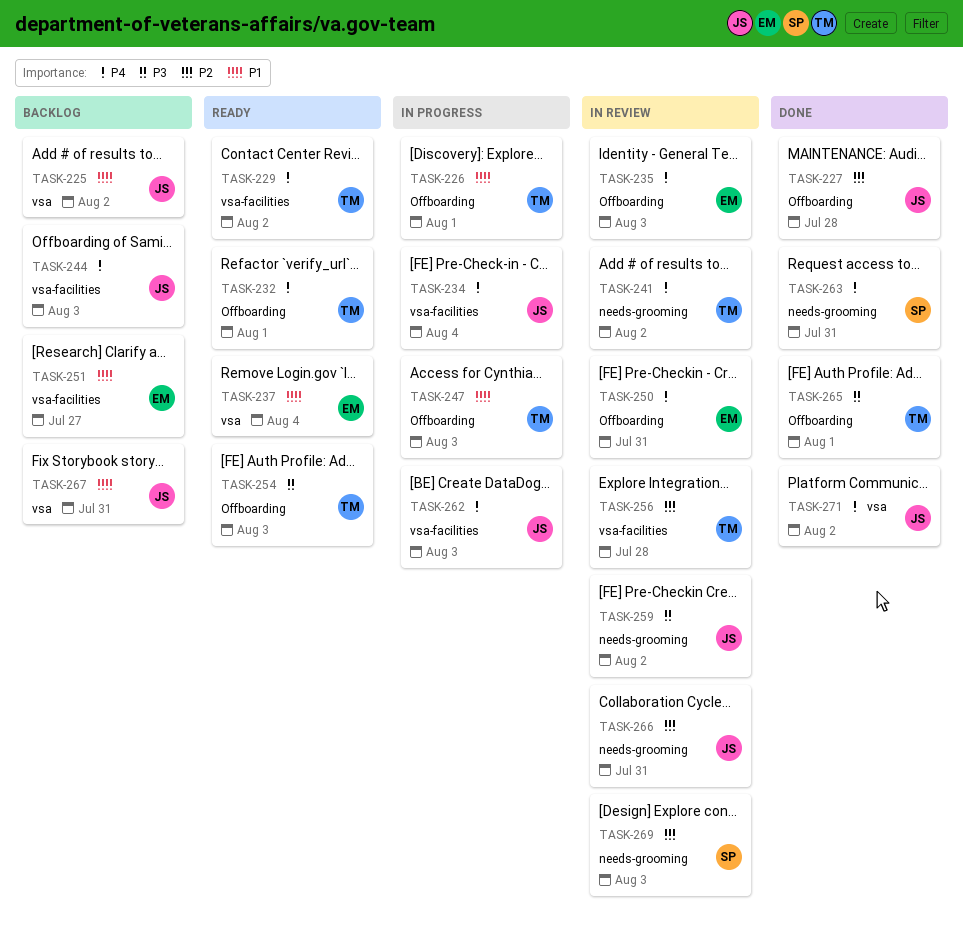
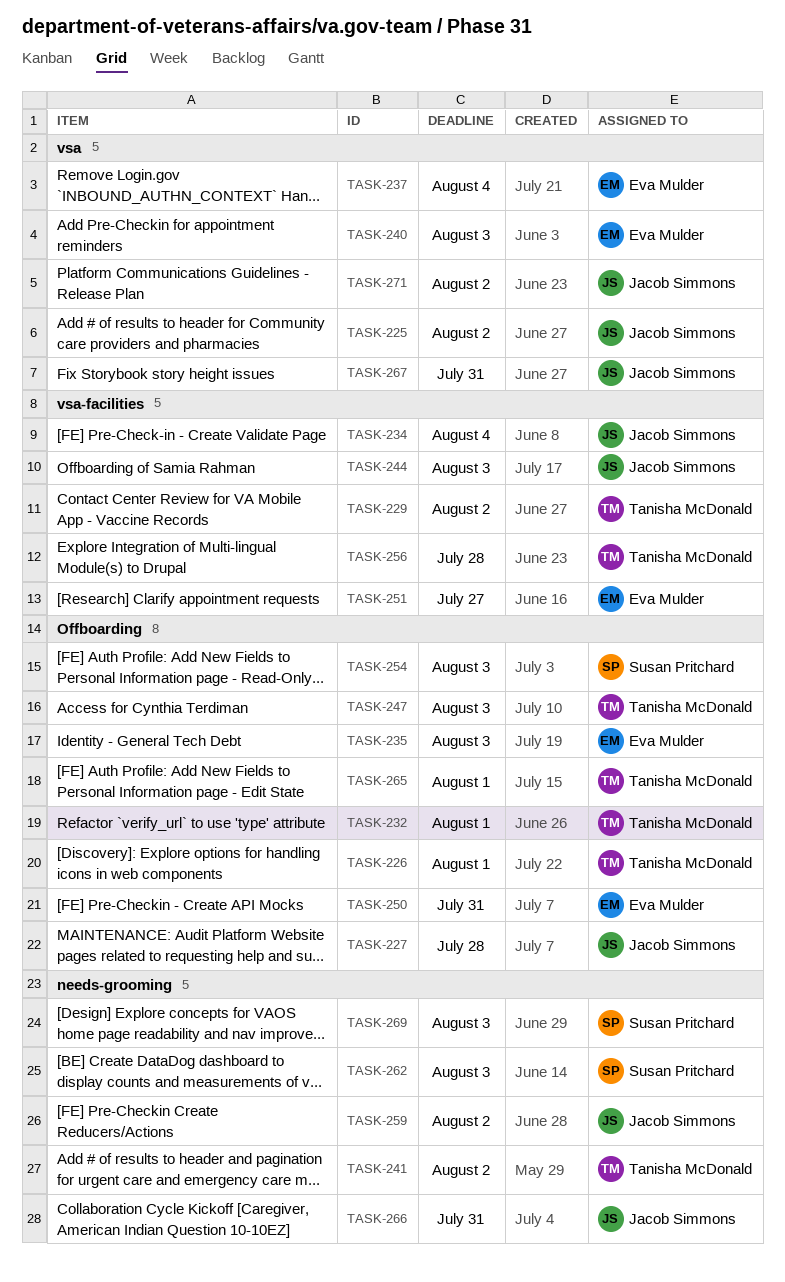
TASK-240: none -> present
TASK-254, owner: Tanisha McDonald -> Susan Pritchard
TASK-262, owner: Jacob Simmons -> Susan Pritchard
TASK-262, label: vsa-facilities -> needs-grooming
TASK-263: present -> none

